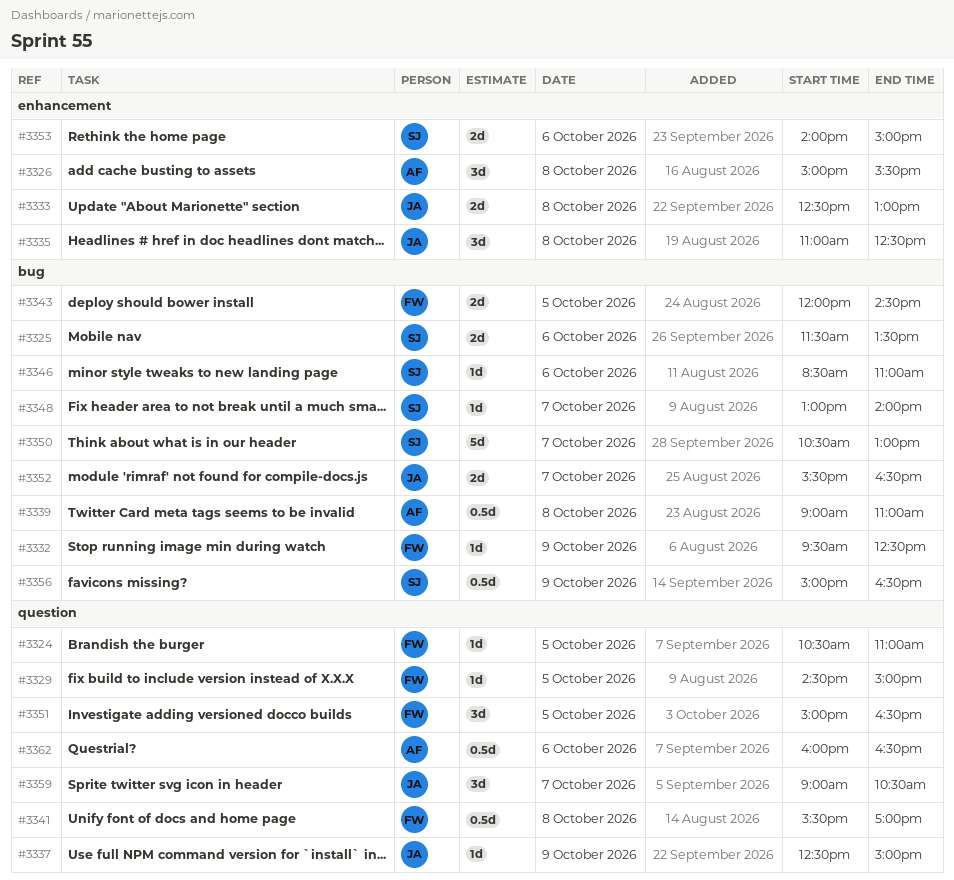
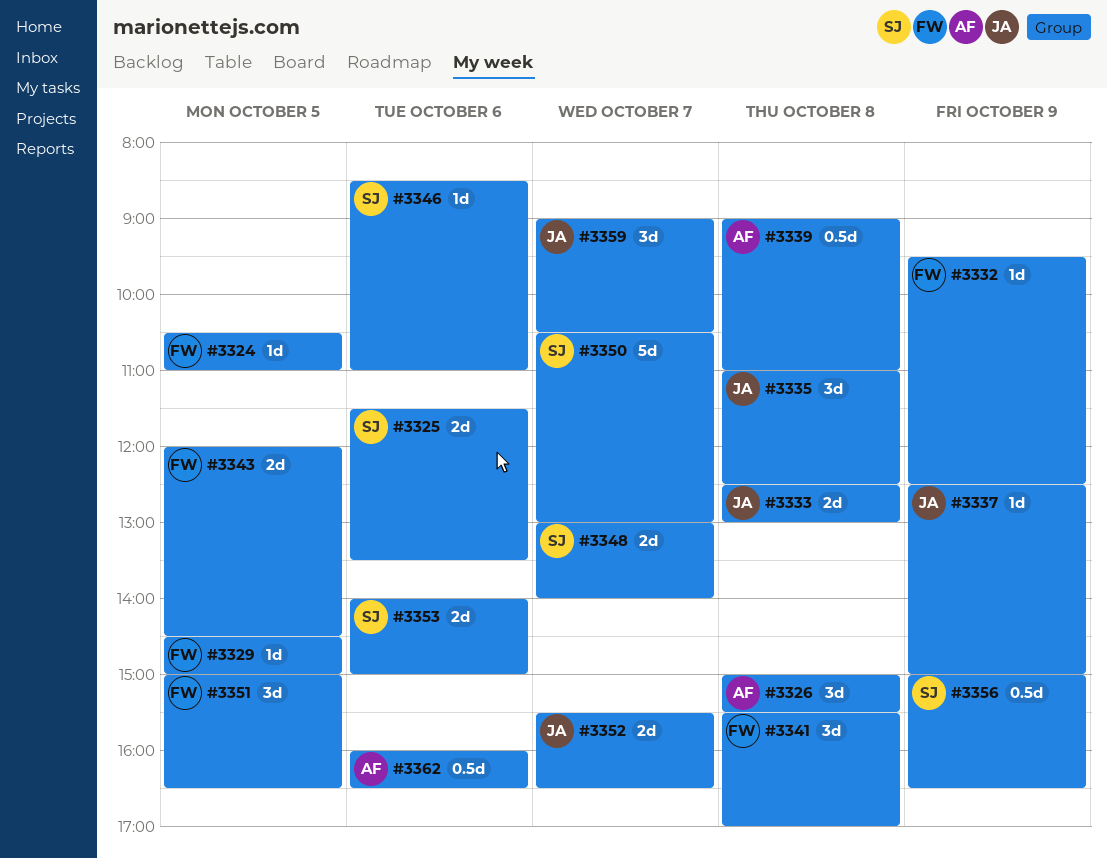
#3341, estimate: 0.5d -> 3d
#3348, estimate: 1d -> 2d

